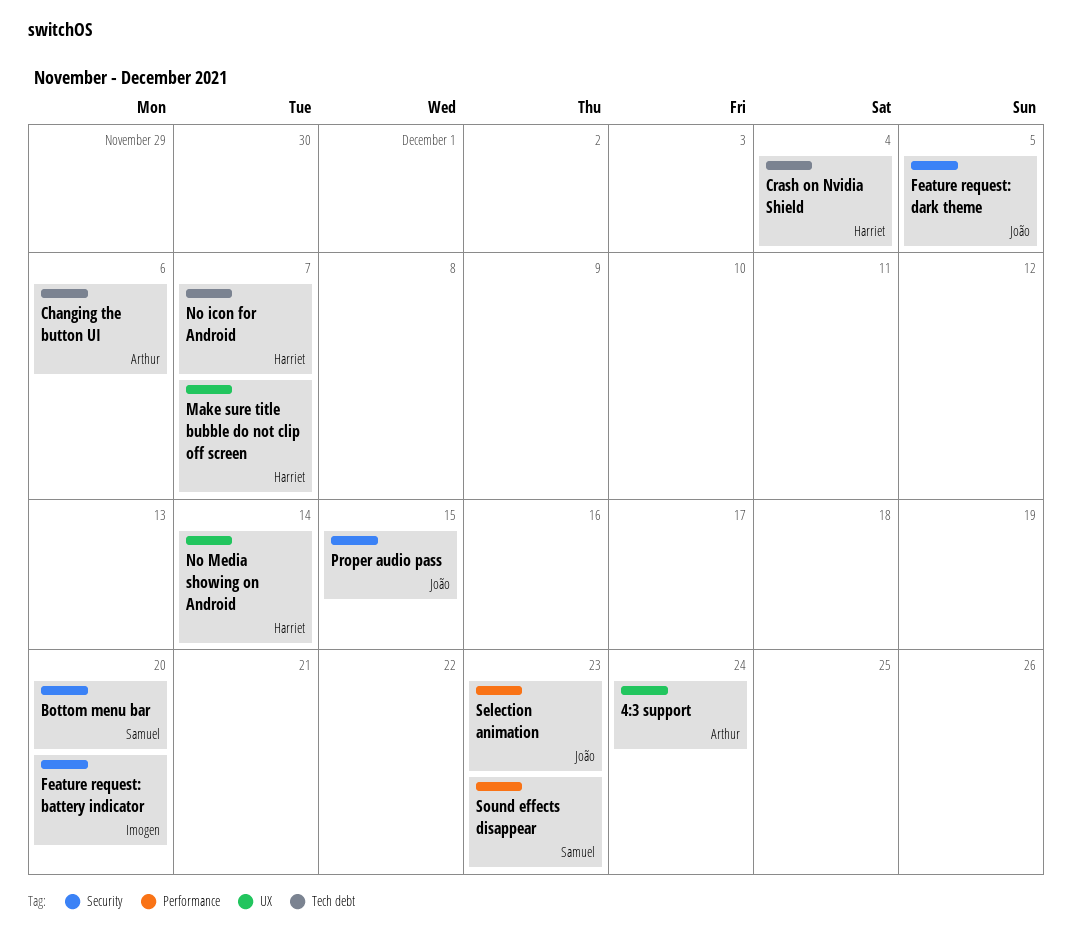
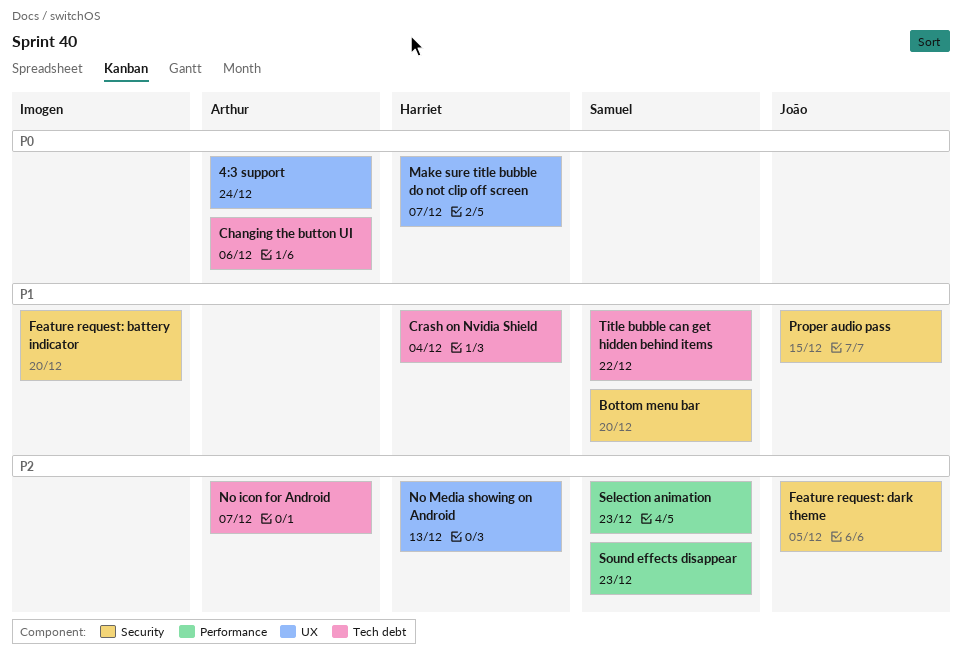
No icon for Android, owner: Harriet -> Arthur
No Media showing on Android, due: Dec 14 -> Dec 13
Selection animation, owner: João -> Samuel
Title bubble can get hidden behind items: none -> present

